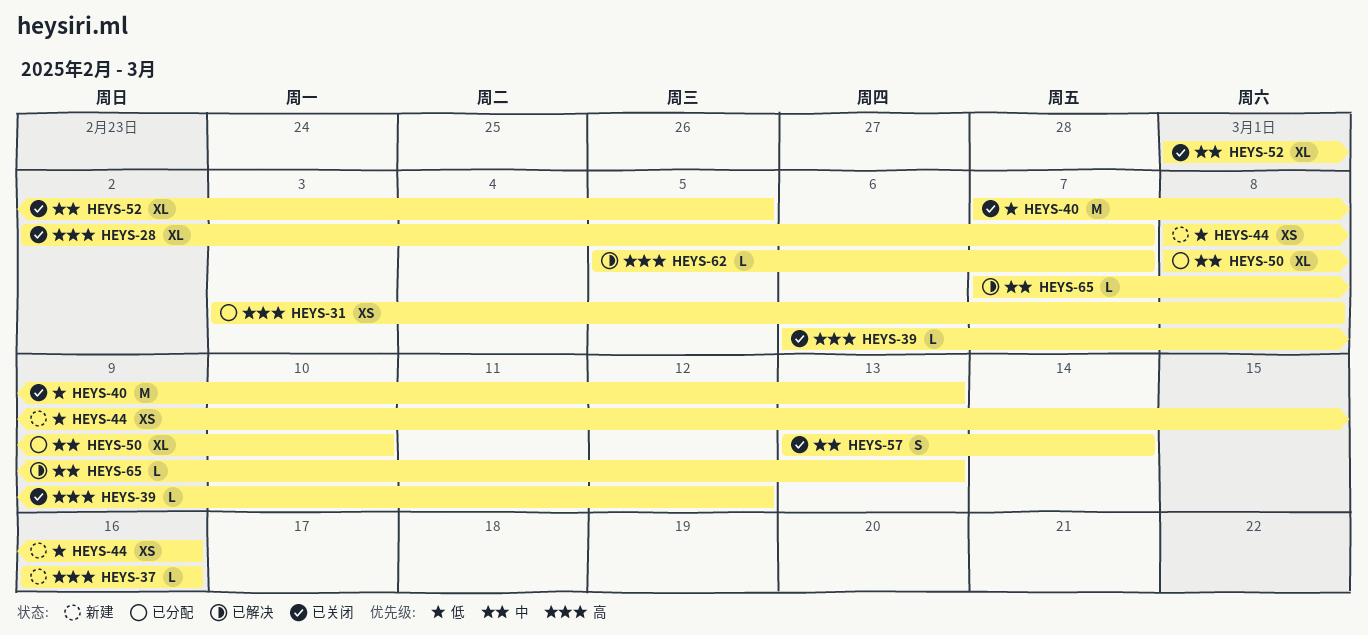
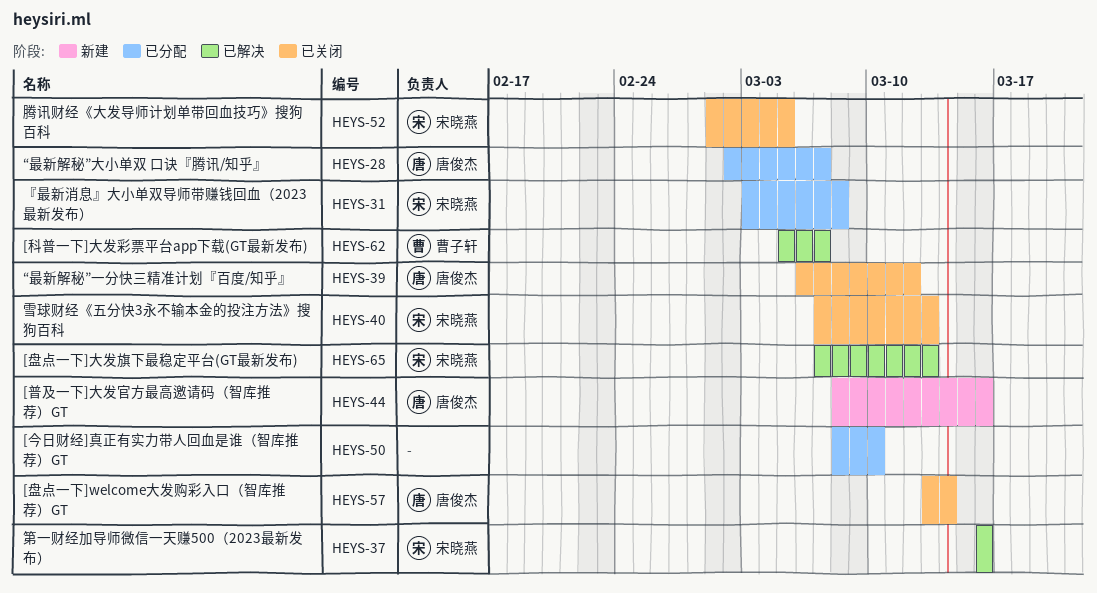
HEYS-28, status: 已关闭 -> 已分配
HEYS-37, status: 新建 -> 已解决

